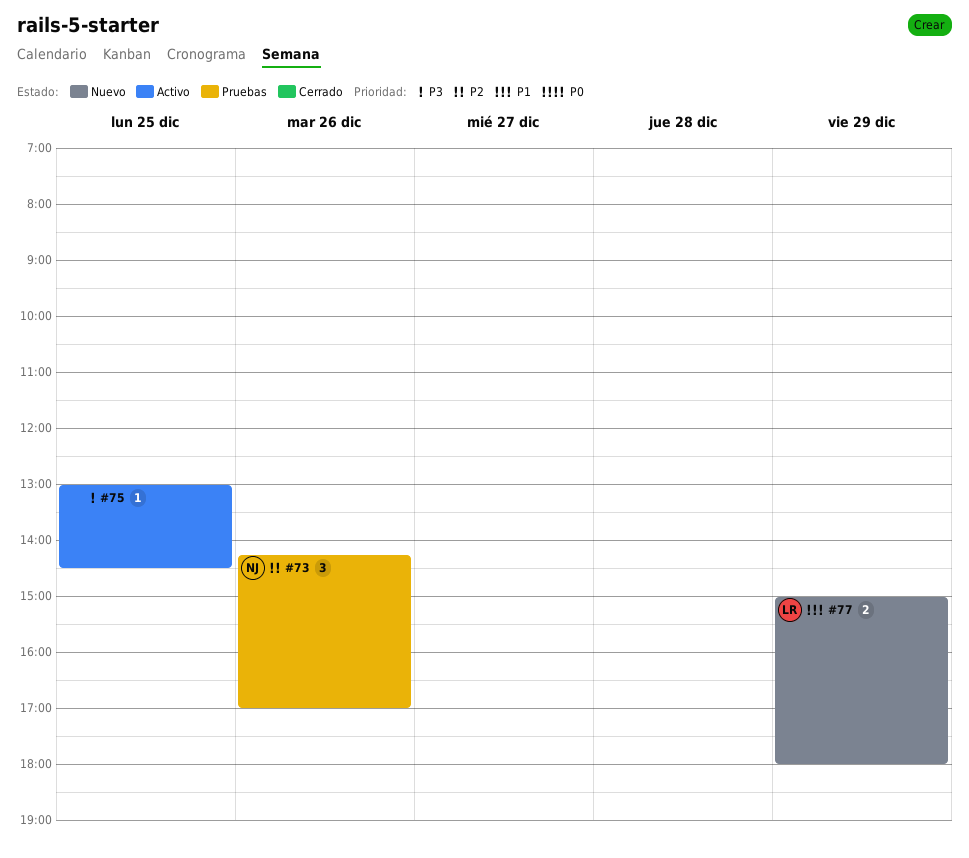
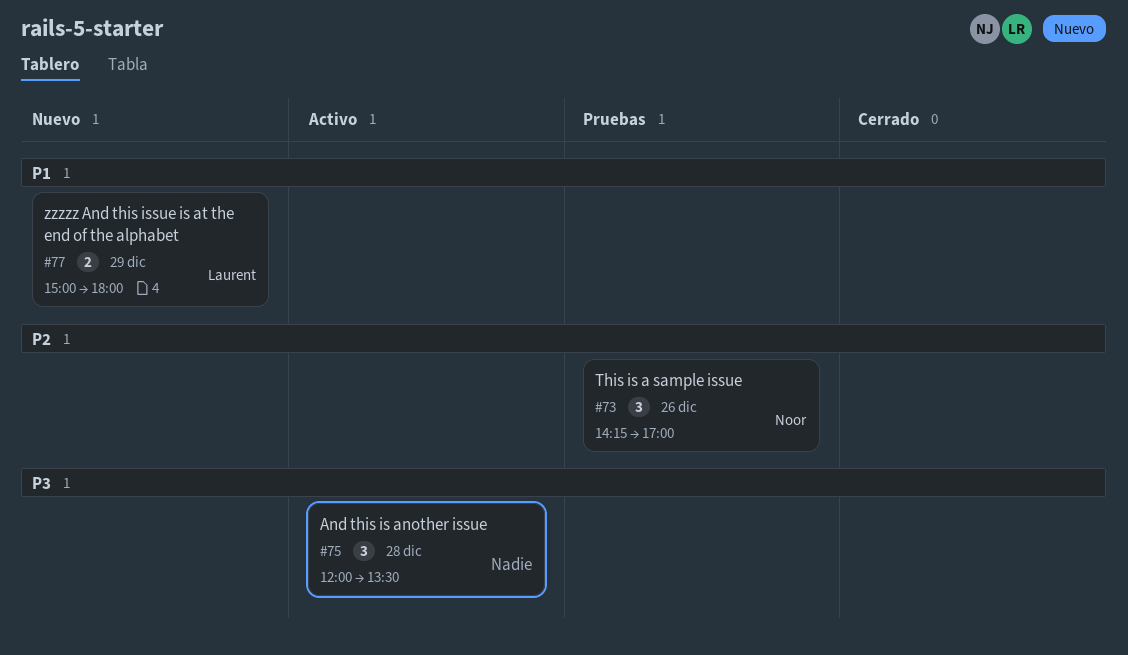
#75, estimate: 1 -> 3
#75, day: Dec 25 -> Dec 28
#75, begins: 13:00 -> 12:00
#75, ends: 14:30 -> 13:30

